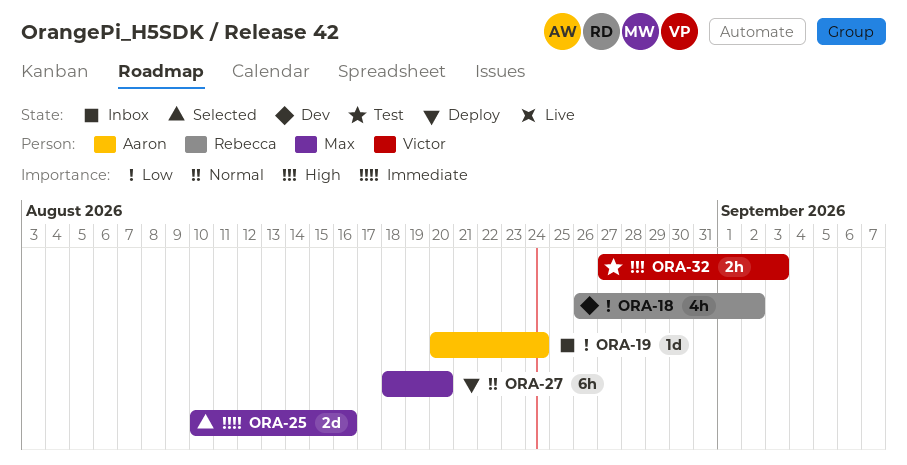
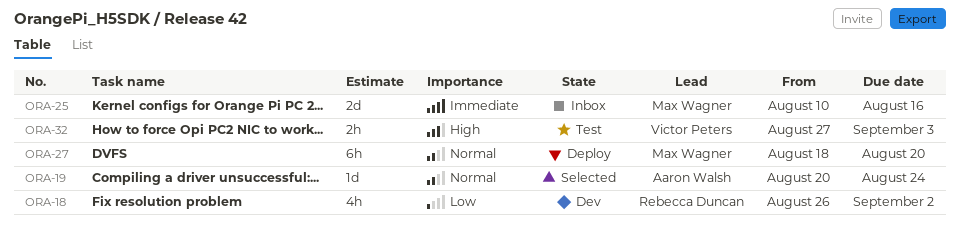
ORA-19, status: Inbox -> Selected
ORA-19, priority: Low -> Normal
ORA-25, status: Selected -> Inbox

